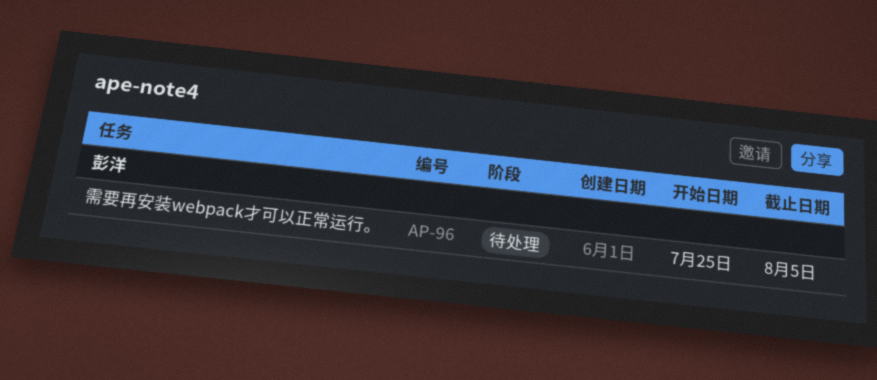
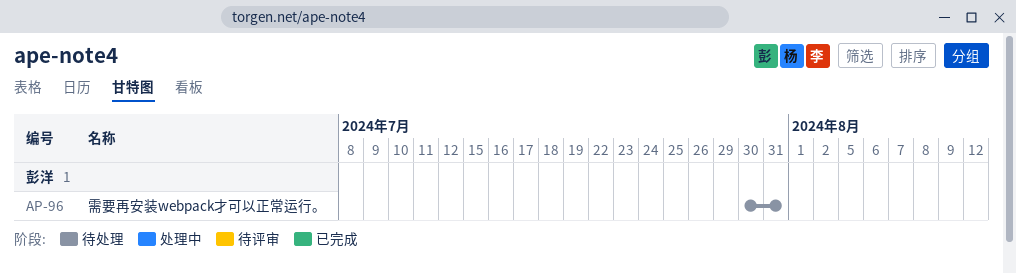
AP-96, start: Jul 25 -> Jul 30
AP-96, due: Aug 5 -> Jul 31

